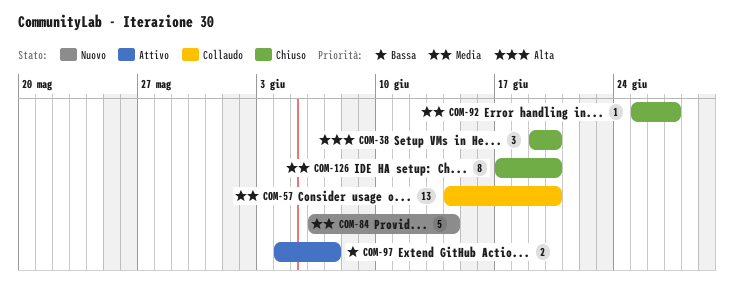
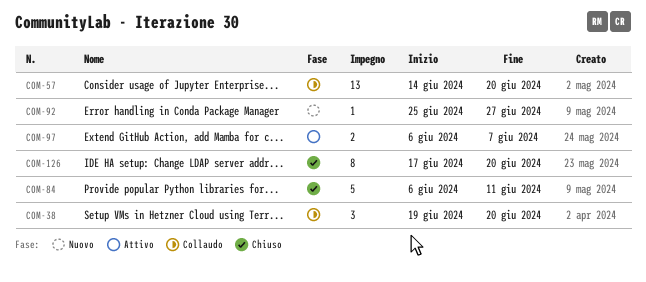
COM-38, status: Chiuso -> Collaudo
COM-84, status: Nuovo -> Chiuso
COM-84, due: Jun 14 -> Jun 11
COM-92, status: Chiuso -> Nuovo
COM-97, start: Jun 4 -> Jun 6

